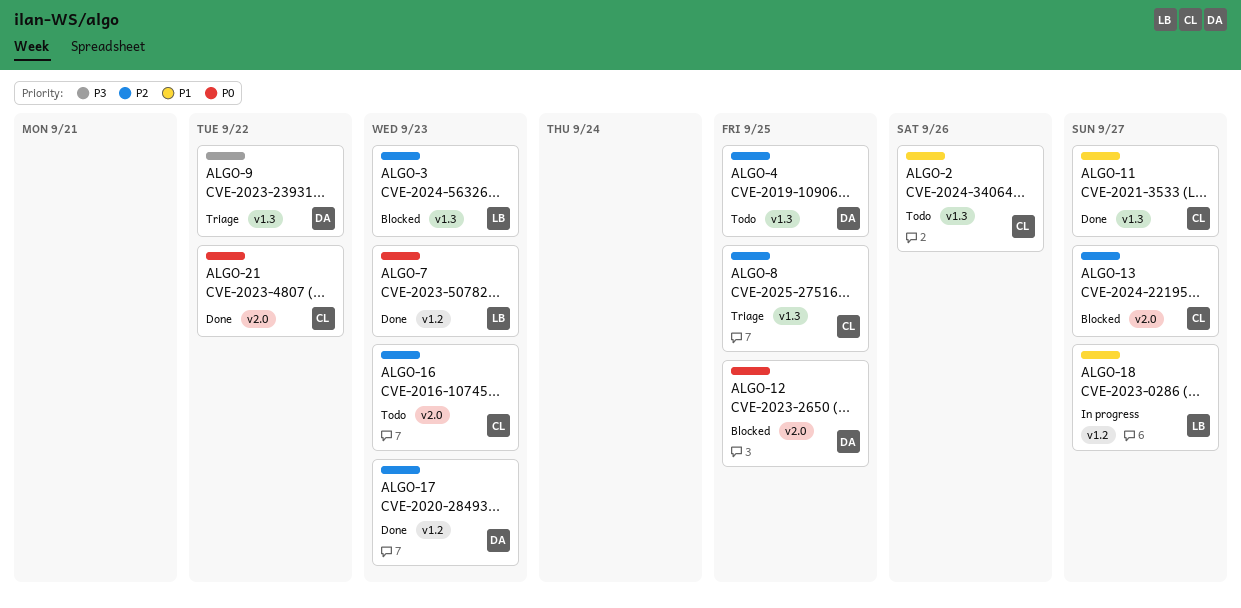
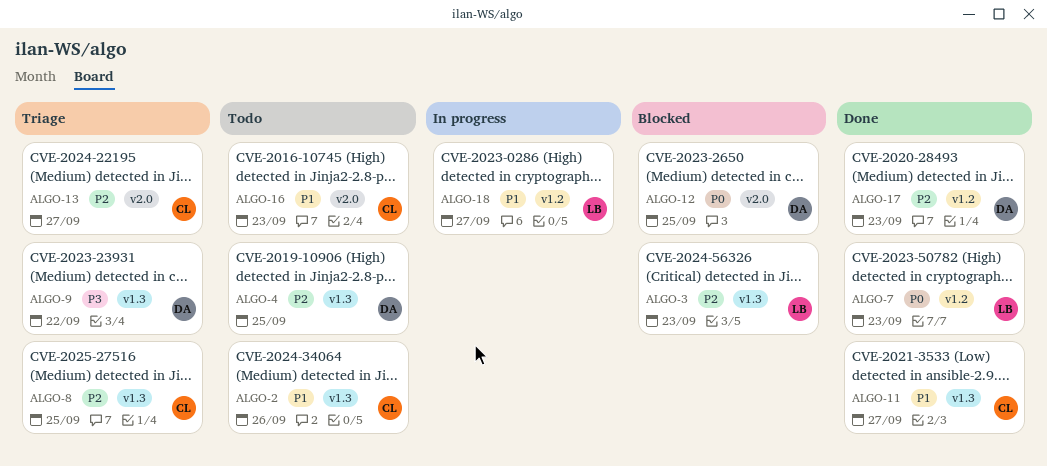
ALGO-13, status: Blocked -> Triage
ALGO-16, priority: P2 -> P1
ALGO-21: present -> none

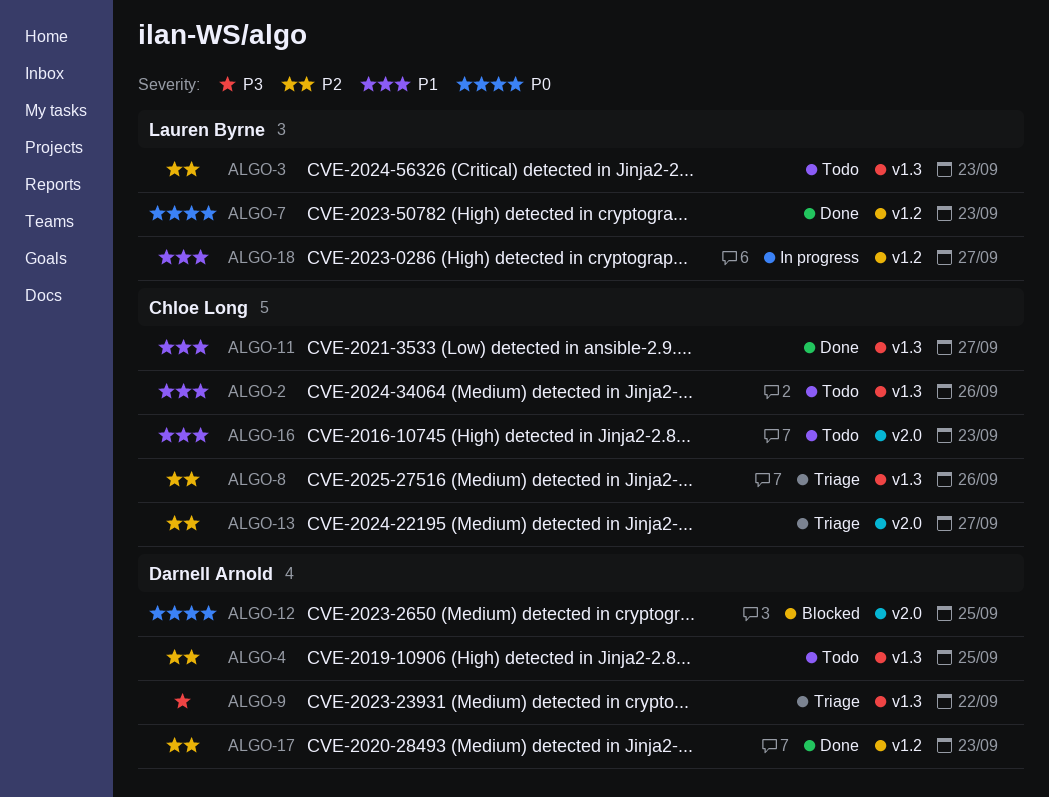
ALGO-3, status: Blocked -> Todo
ALGO-8, due: Sep 25 -> Sep 26

